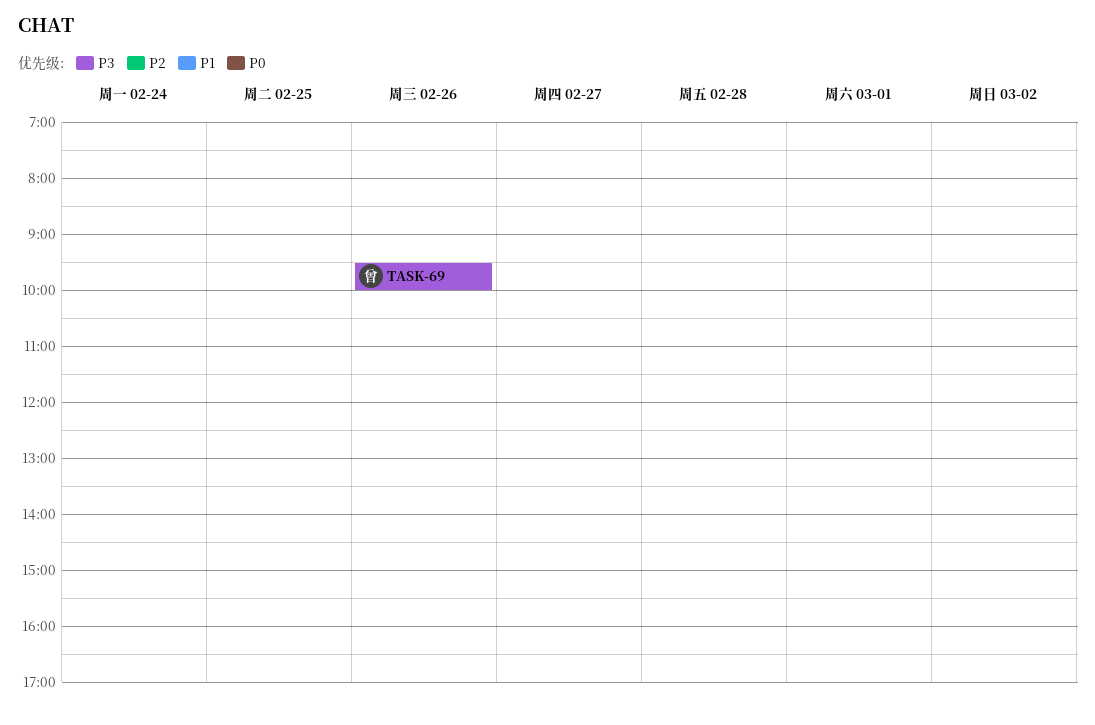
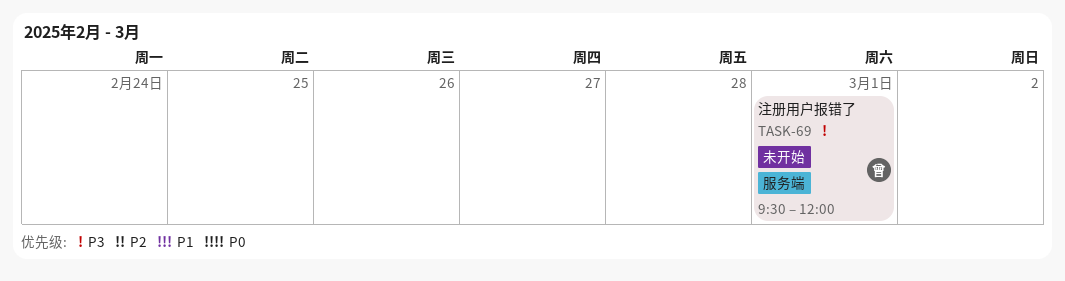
TASK-69, day: Feb 26 -> Mar 1
TASK-69, ends: 10:00 -> 12:00

